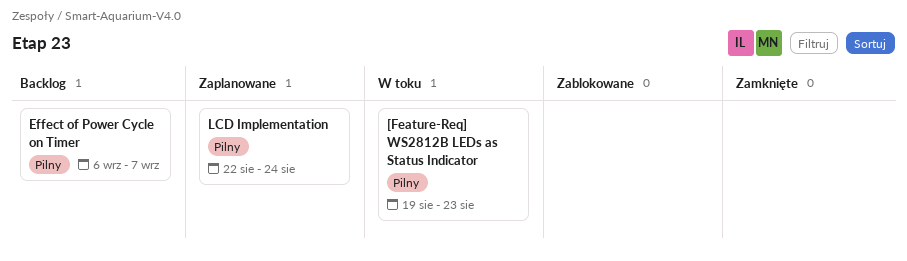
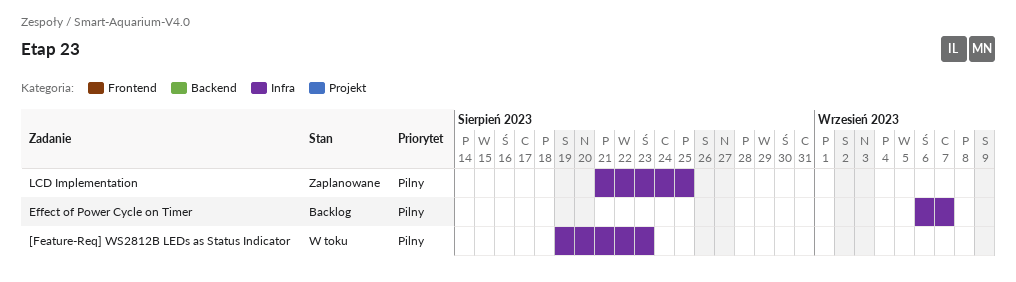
LCD Implementation, start: Aug 22 -> Aug 21
LCD Implementation, due: Aug 24 -> Aug 25

